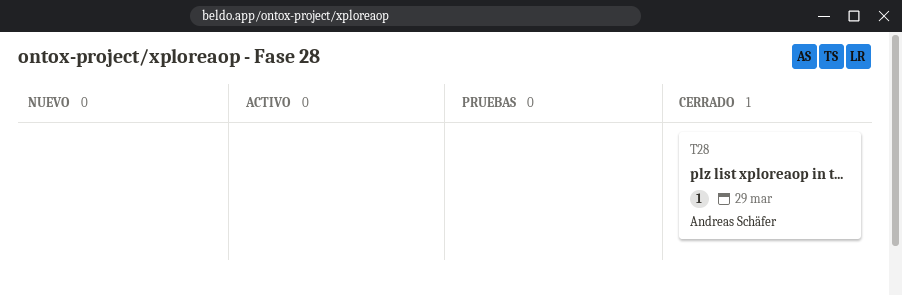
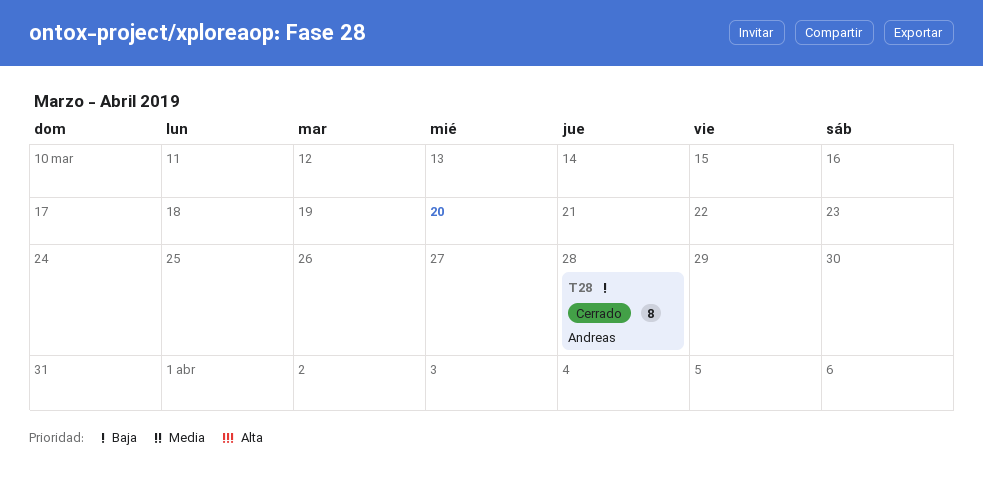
T28, estimate: 1 -> 8
T28, due: Mar 29 -> Mar 28

